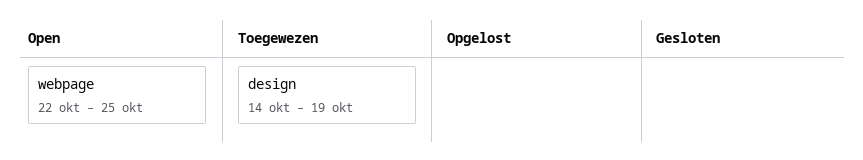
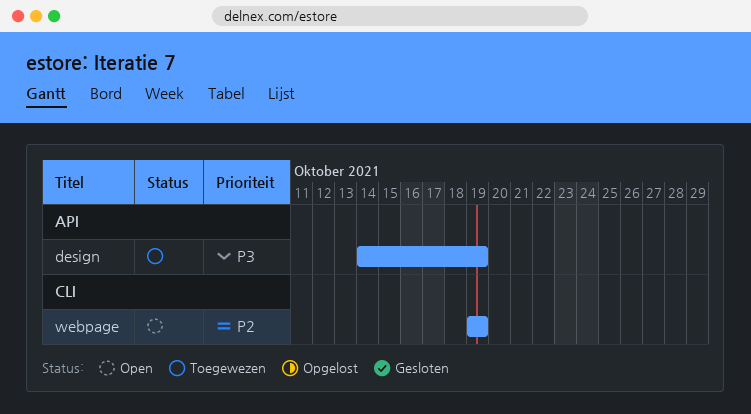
webpage, start: Oct 22 -> Oct 19
webpage, due: Oct 25 -> Oct 19

